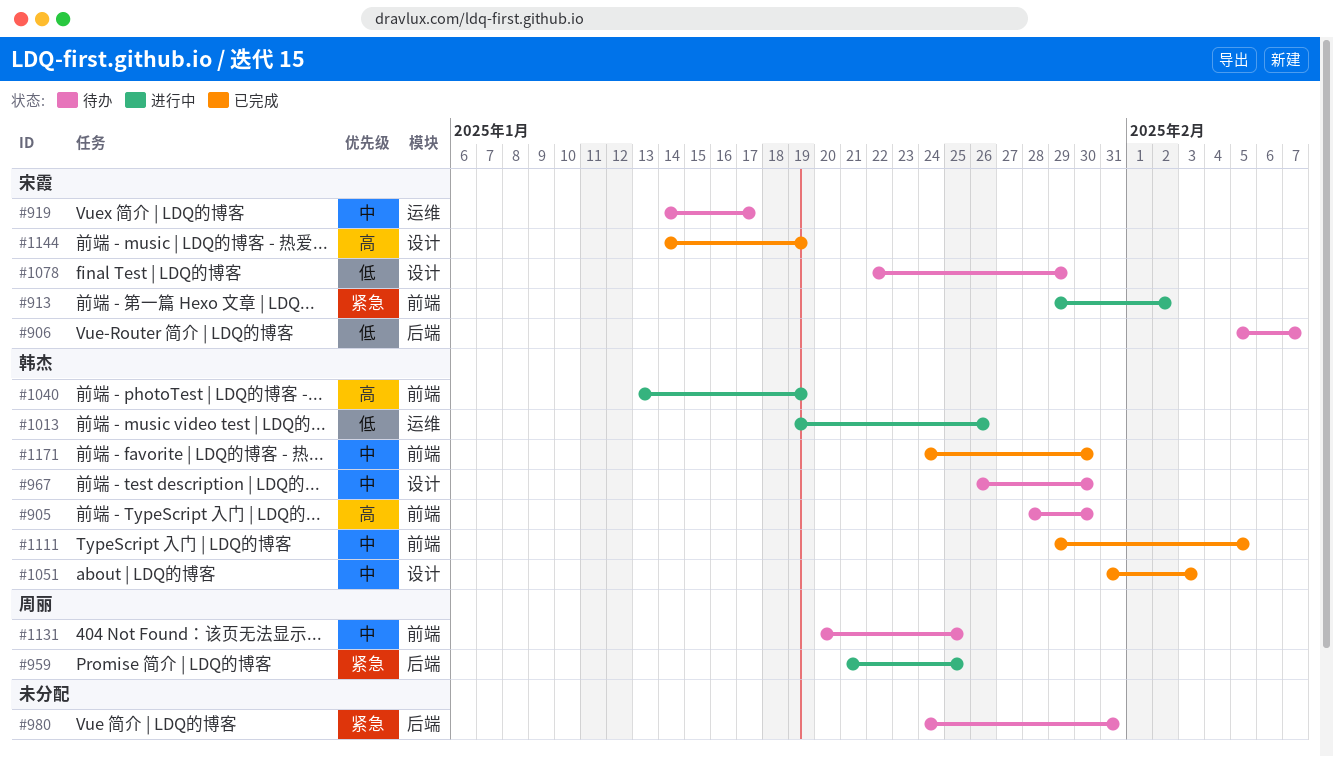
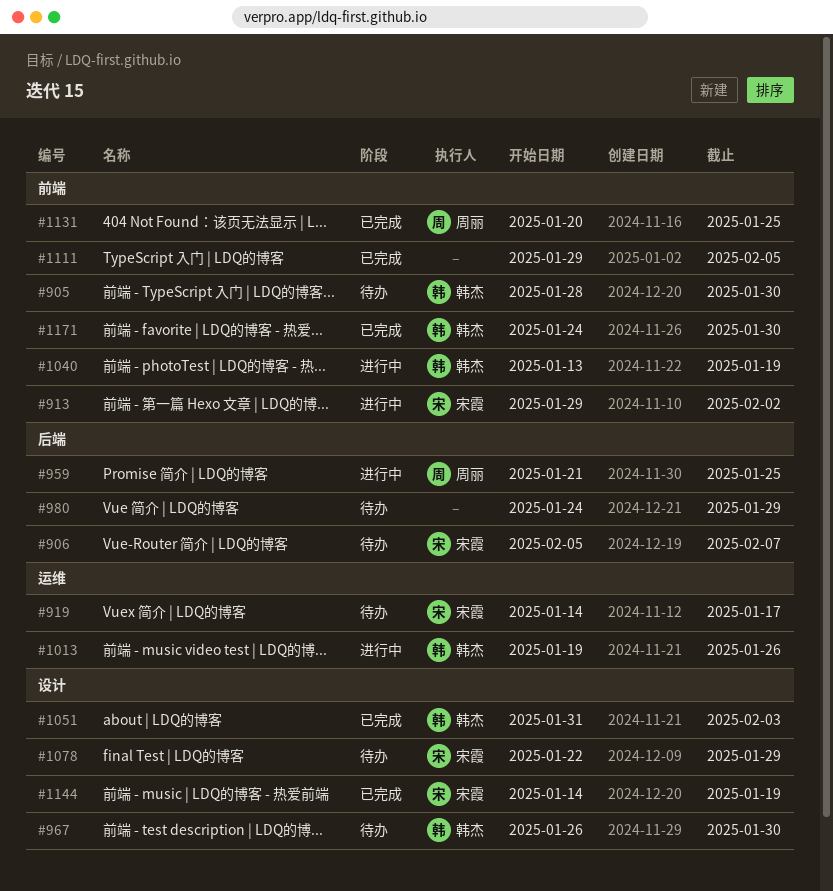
#980, due: Jan 31 -> Jan 29
#1111, owner: 韩杰 -> none
#1131, status: 待办 -> 已完成

